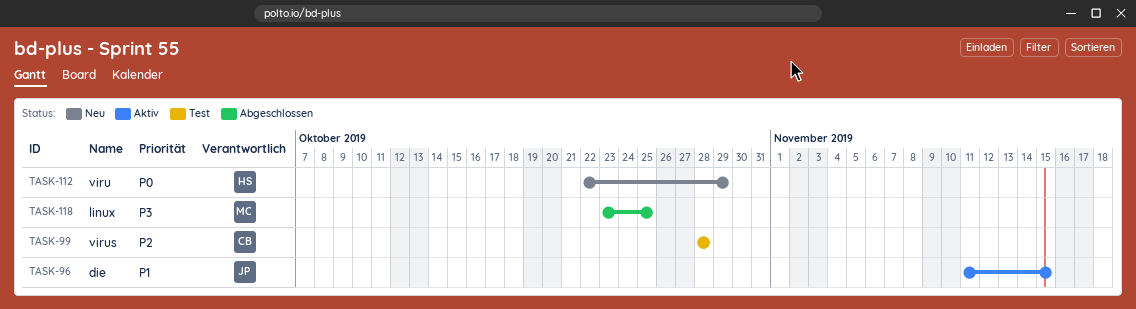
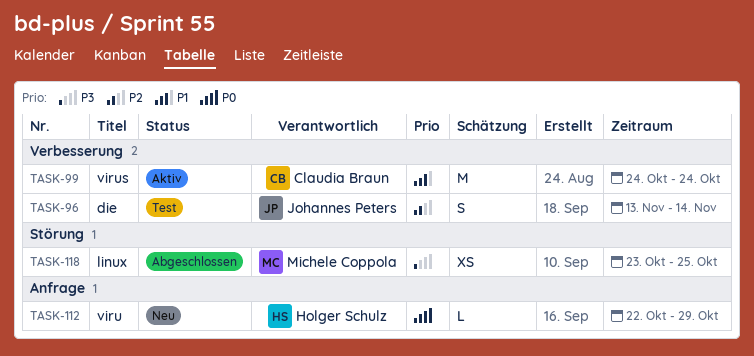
TASK-96, status: Aktiv -> Test
TASK-96, priority: P1 -> P2
TASK-96, start: Nov 11 -> Nov 13
TASK-96, due: Nov 15 -> Nov 14
TASK-99, status: Test -> Aktiv
TASK-99, priority: P2 -> P1
TASK-99, start: Oct 28 -> Oct 24
TASK-99, due: Oct 28 -> Oct 24

